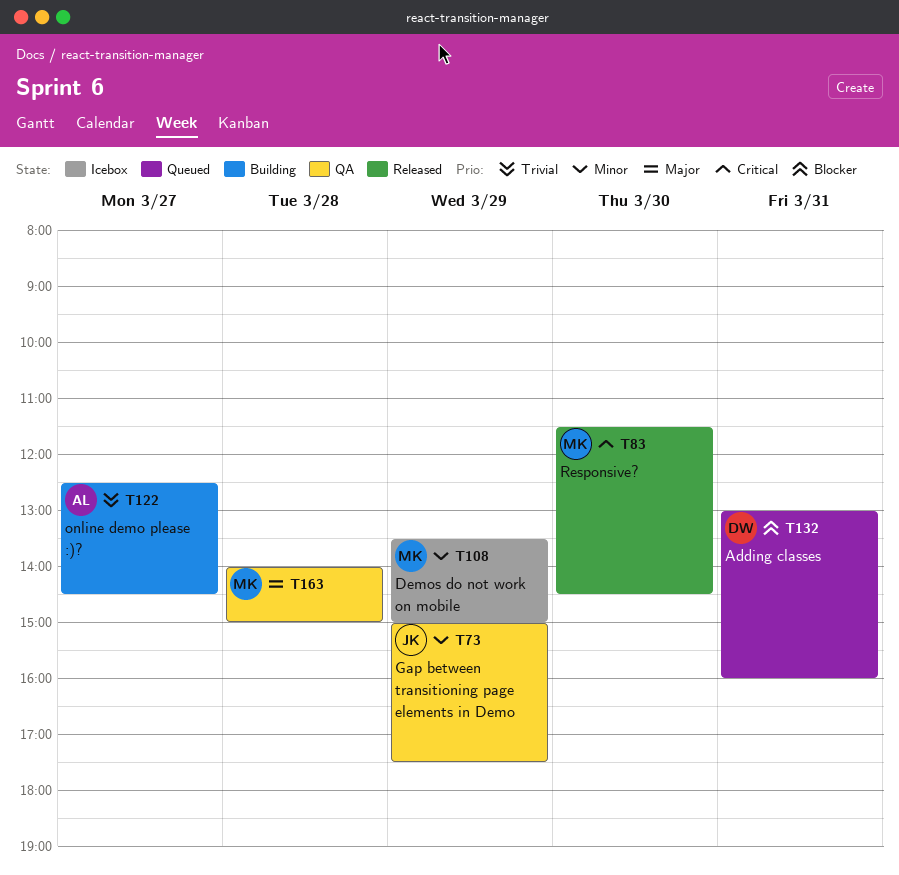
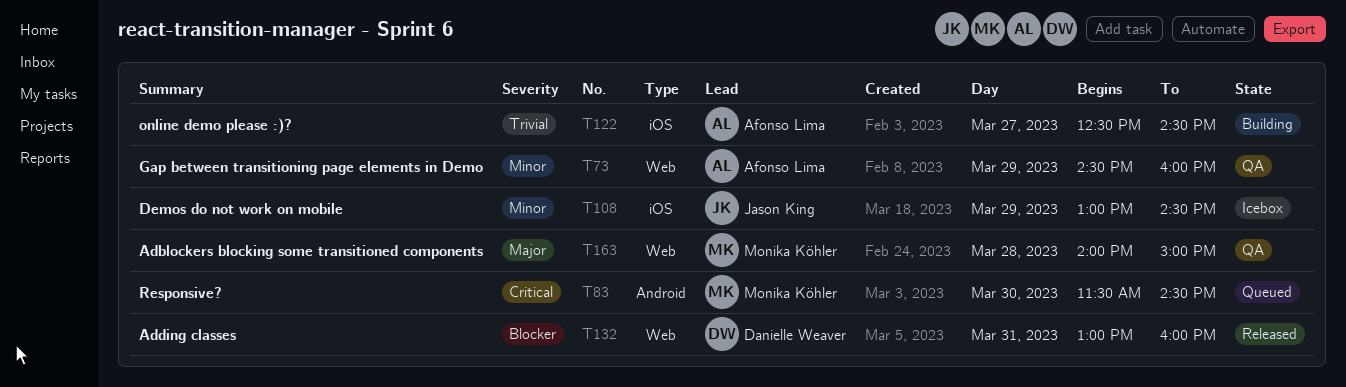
T73, owner: Jason King -> Afonso Lima
T73, begins: 15:00 -> 14:30
T73, ends: 17:30 -> 16:00
T83, status: Released -> Queued
T108, owner: Monika Köhler -> Jason King
T108, begins: 13:30 -> 13:00
T108, ends: 15:00 -> 14:30
T132, status: Queued -> Released

